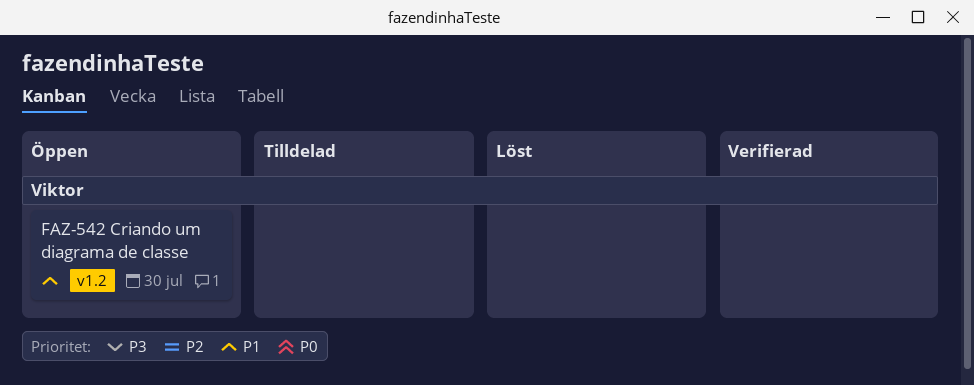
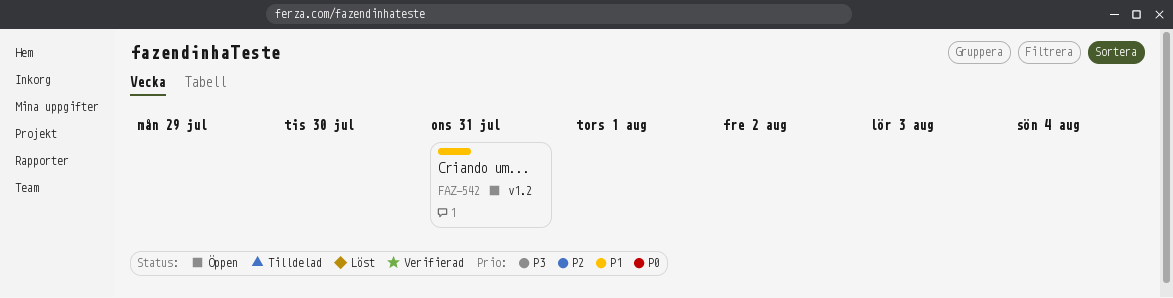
FAZ-542, due: Jul 30 -> Jul 31

